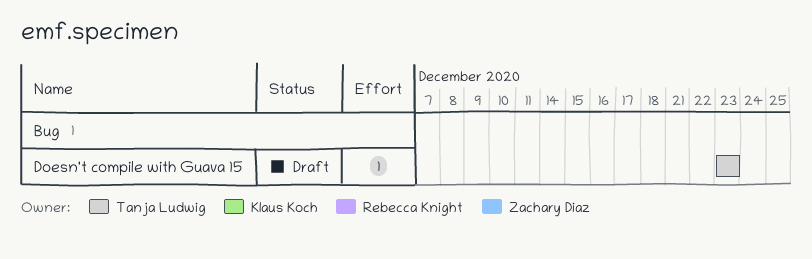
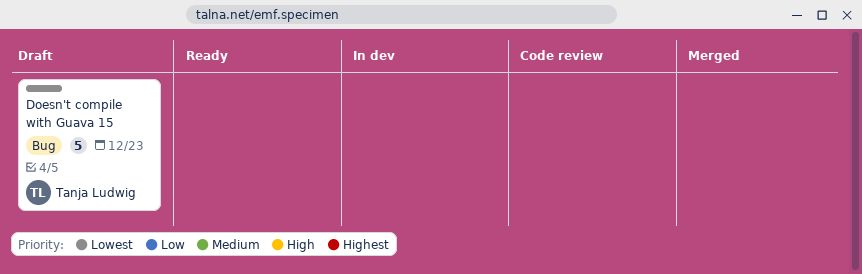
Doesn't compile with Guava 15, estimate: 1 -> 5

